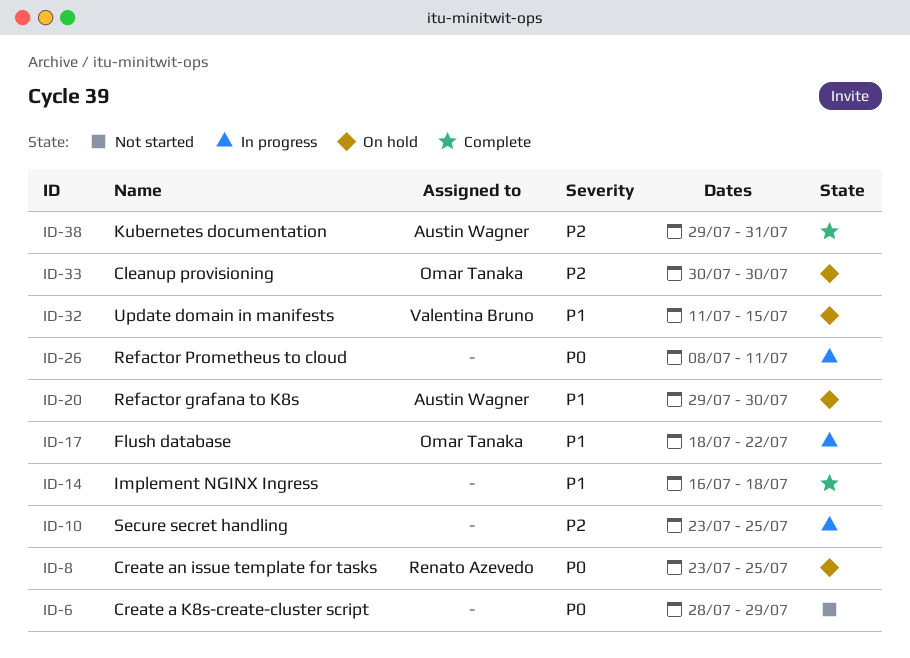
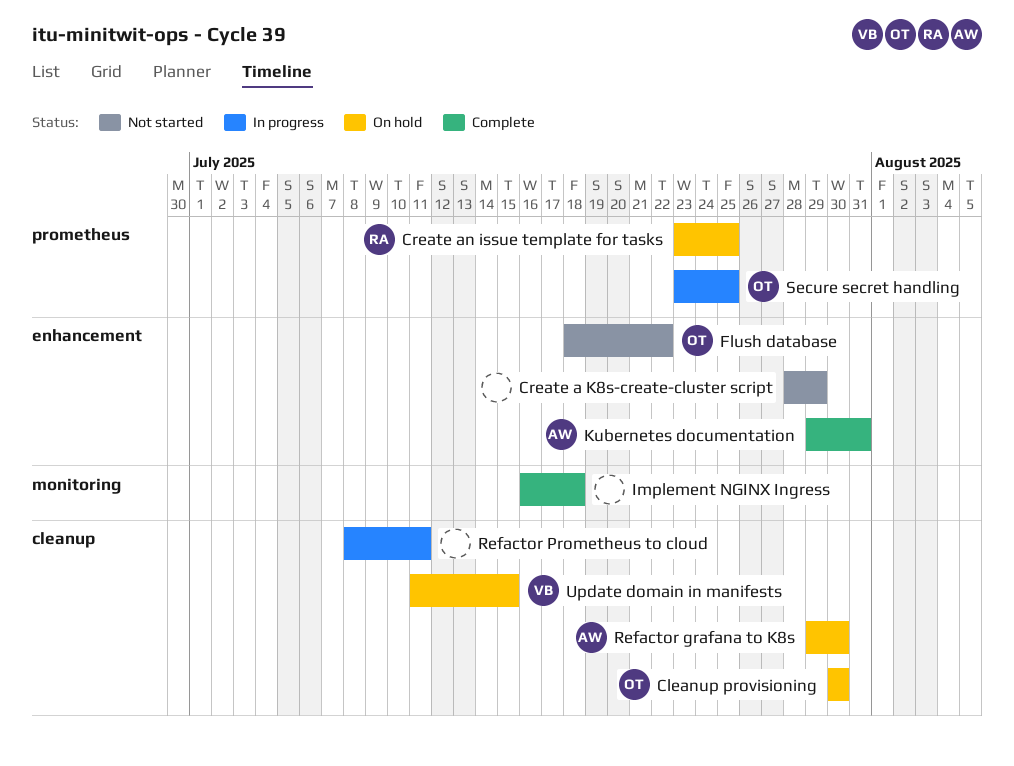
Flush database, status: In progress -> Not started
Secure secret handling, owner: none -> Omar Tanaka

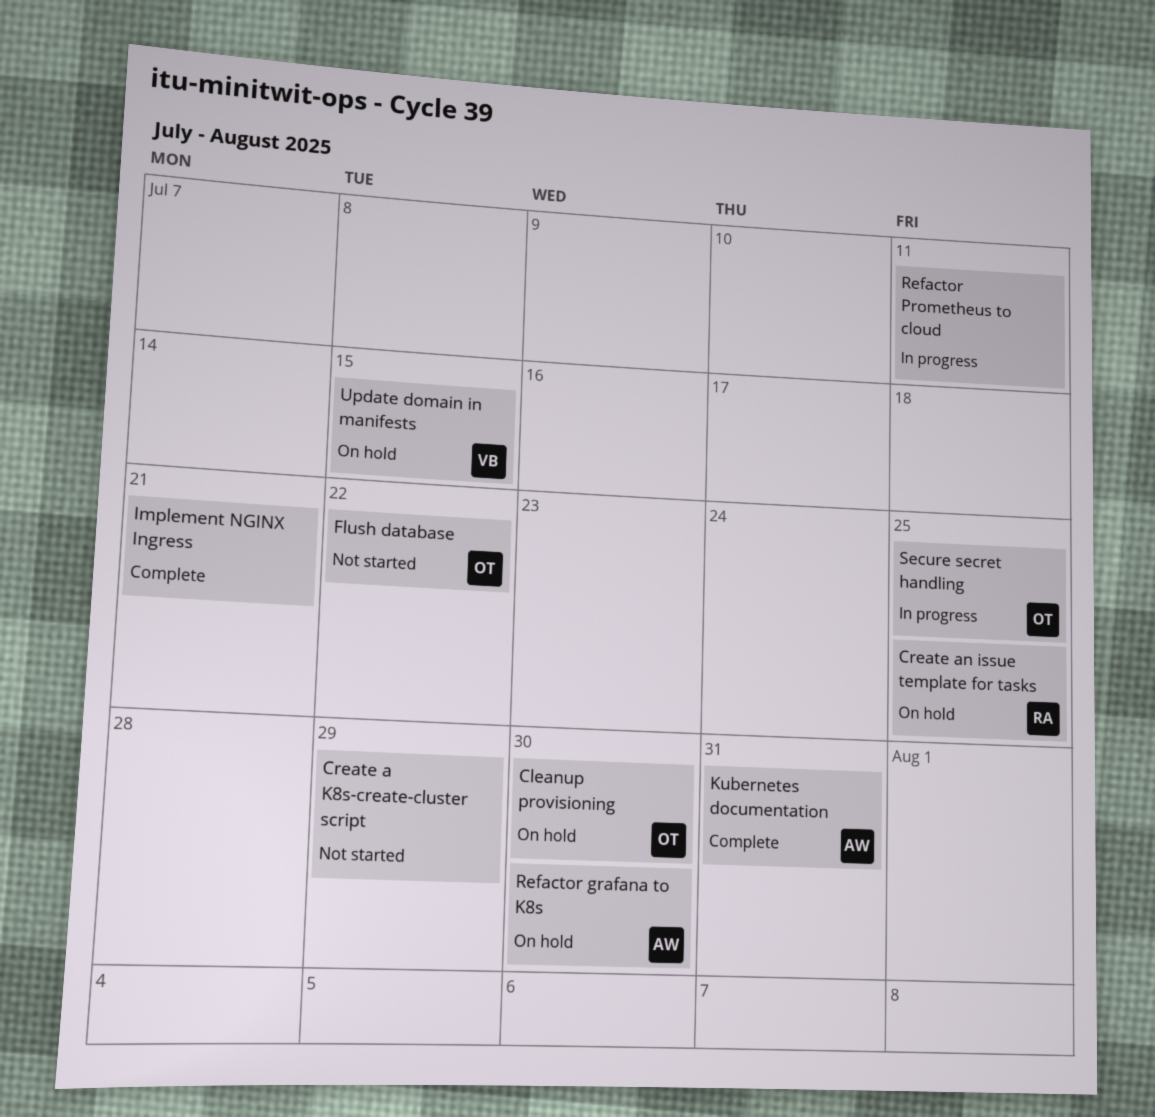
Implement NGINX Ingress, due: Jul 18 -> Jul 21

